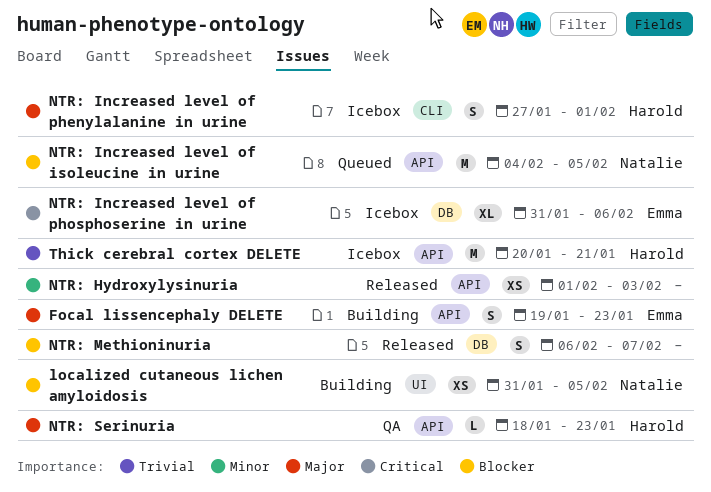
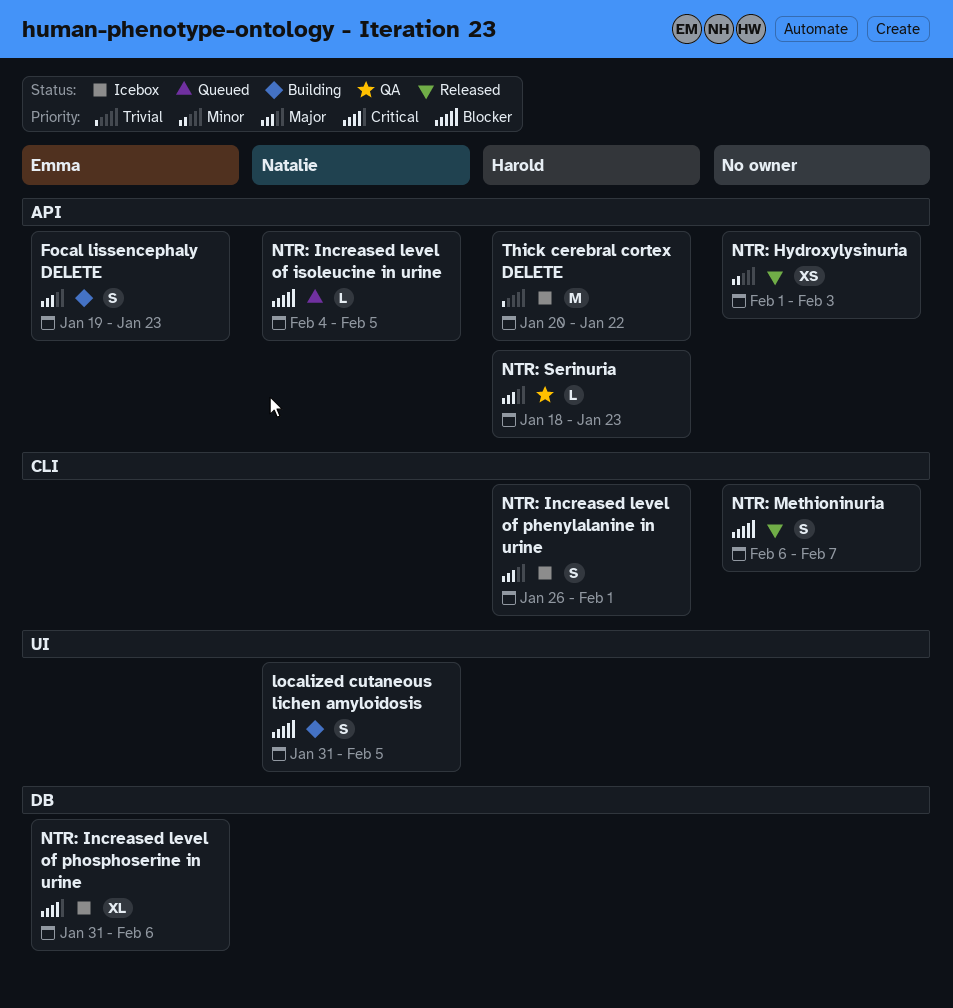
localized cutaneous lichen amyloidosis, estimate: XS -> S
NTR: Increased level of isoleucine in urine, estimate: M -> L
NTR: Increased level of phenylalanine in urine, start: Jan 27 -> Jan 26
NTR: Methioninuria, label: DB -> CLI
Thick cerebral cortex DELETE, due: Jan 21 -> Jan 22

